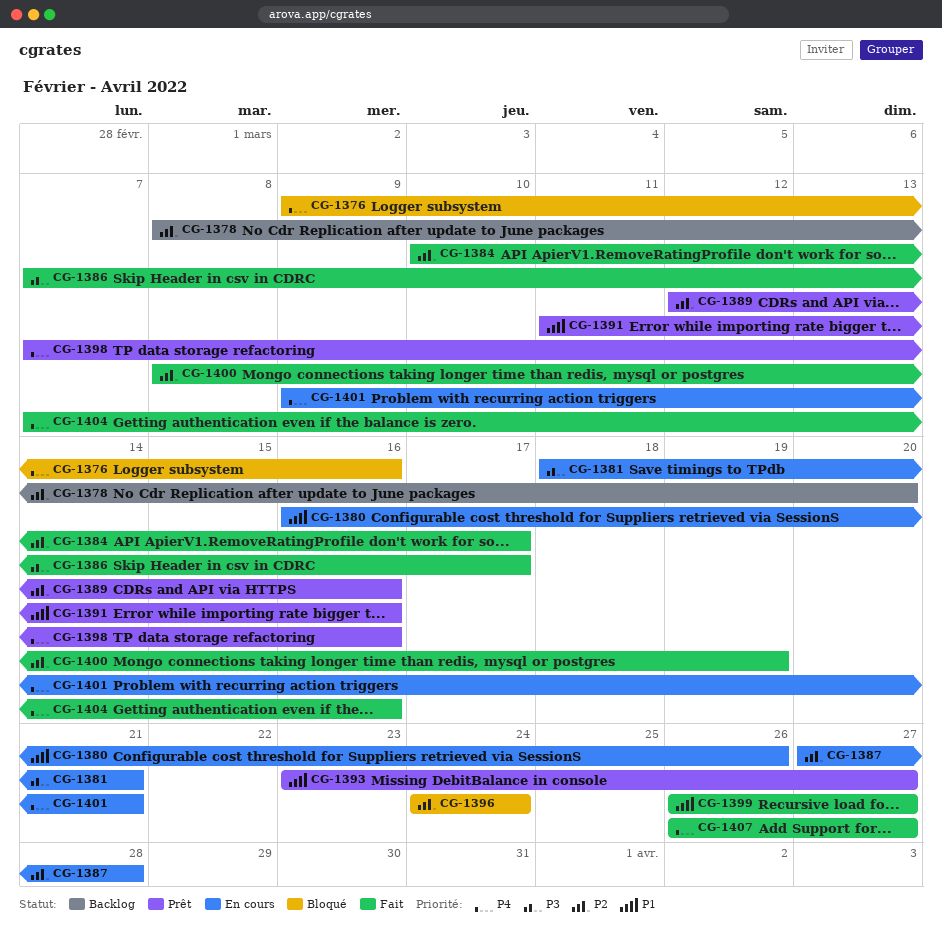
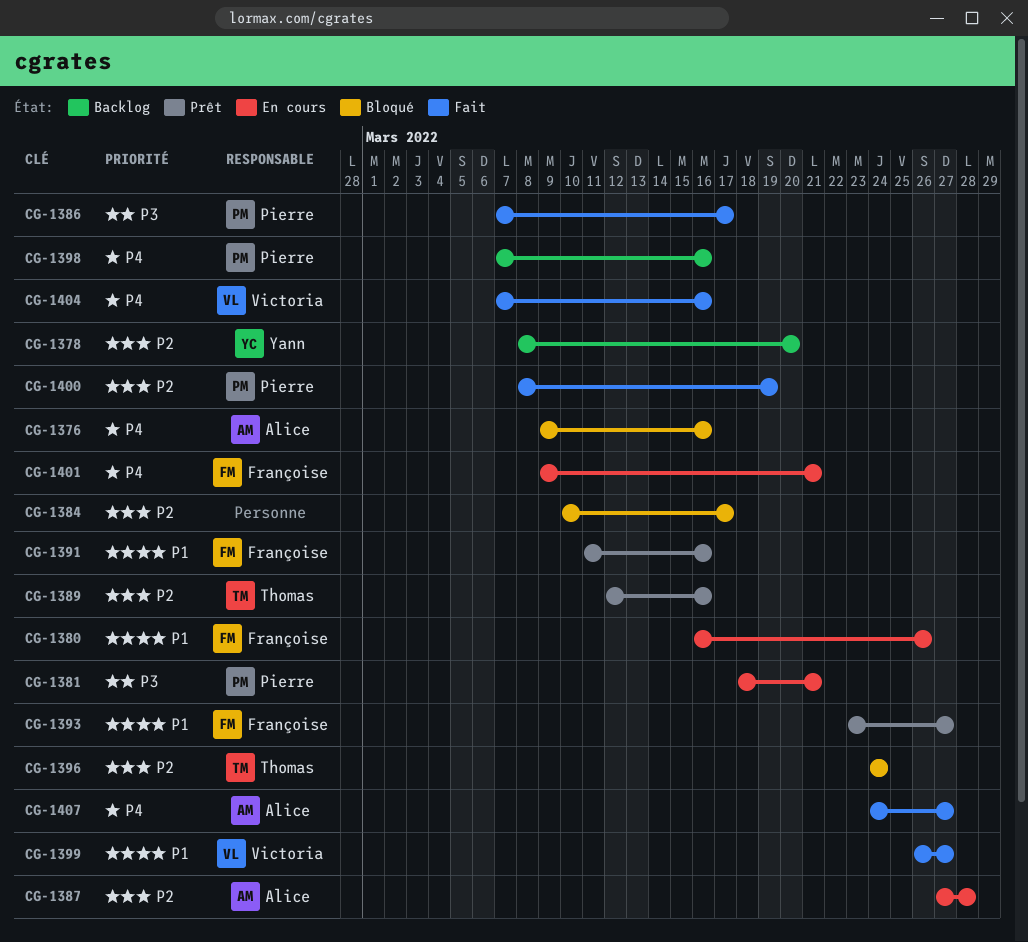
CG-1384, status: Fait -> Bloqué
CG-1398, status: Prêt -> Backlog
CG-1407, start: Mar 26 -> Mar 24

